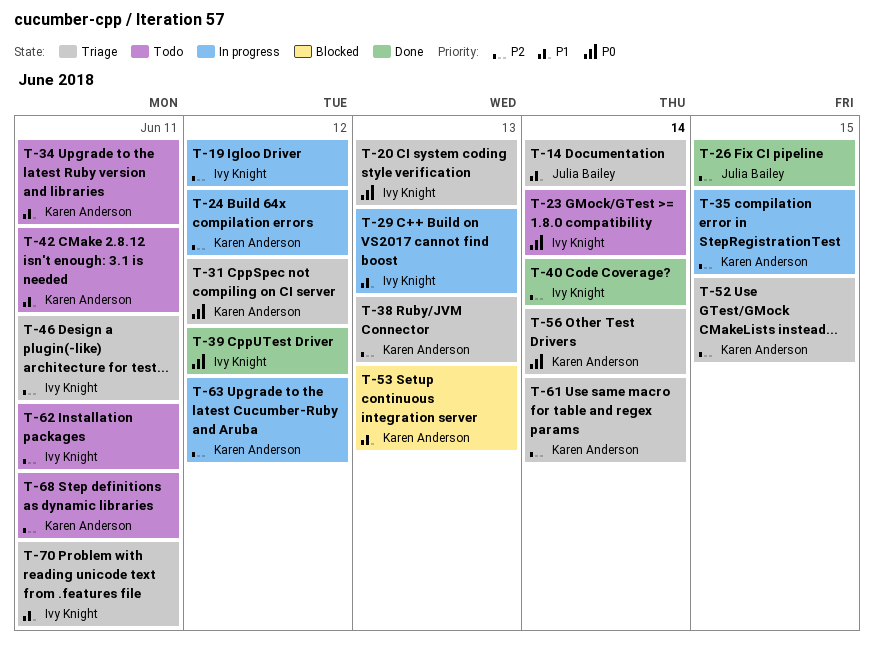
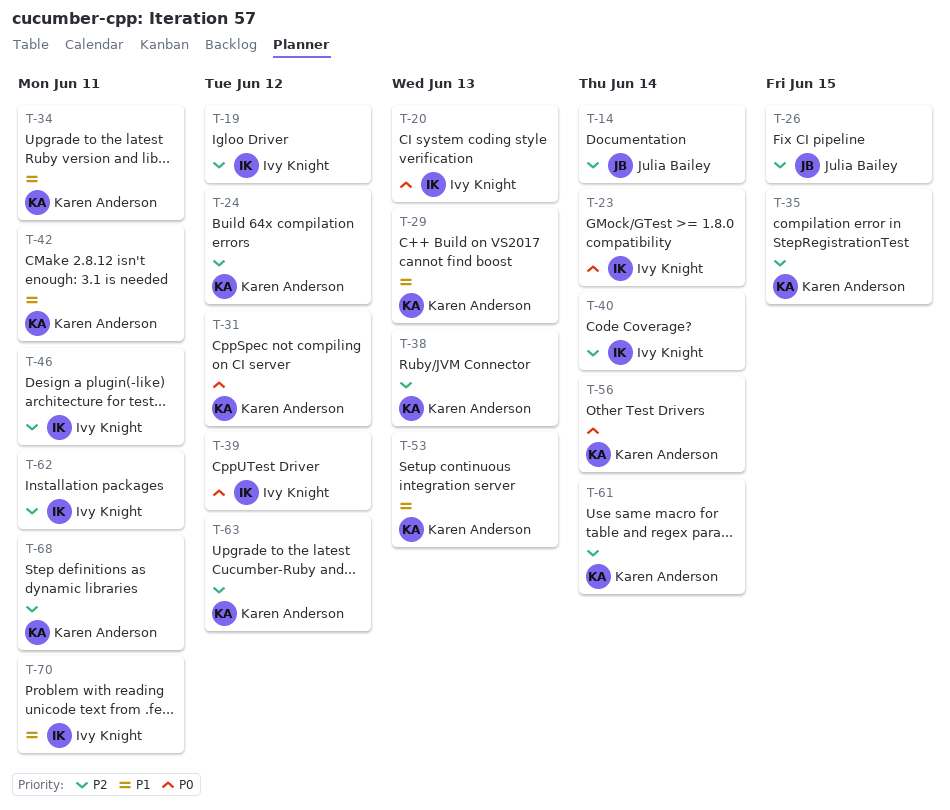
T-14, priority: P1 -> P2
T-29, owner: Ivy Knight -> Karen Anderson
T-52: present -> none

